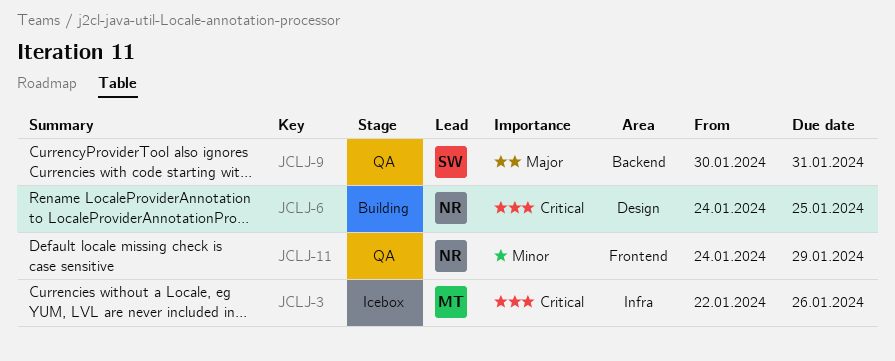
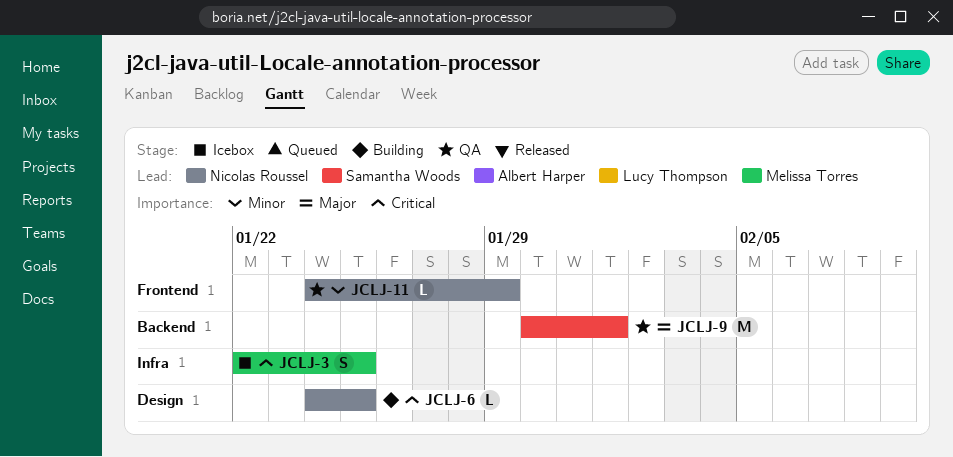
JCLJ-3, due: Jan 26 -> Jan 25
JCLJ-9, due: Jan 31 -> Feb 1

